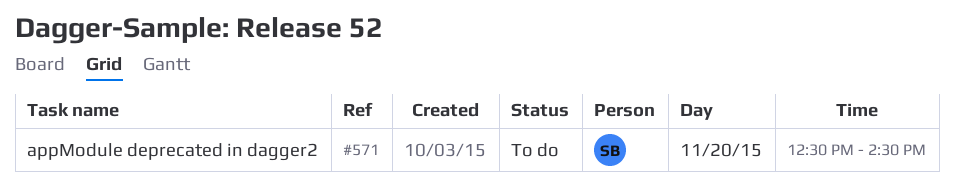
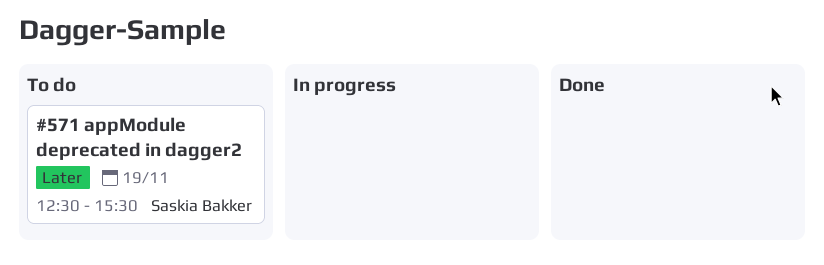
#571, day: Nov 20 -> Nov 19
#571, ends: 14:30 -> 15:30

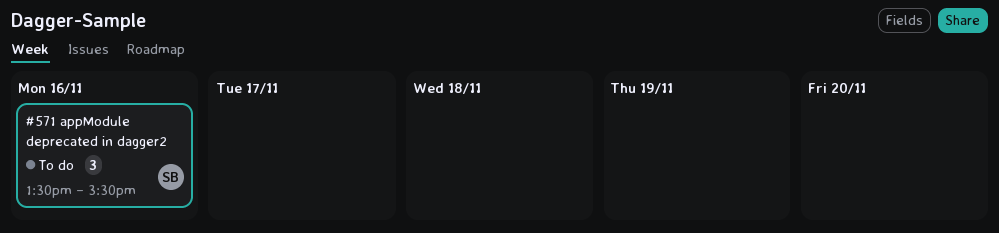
#571, day: Nov 19 -> Nov 16
#571, begins: 12:30 -> 13:30

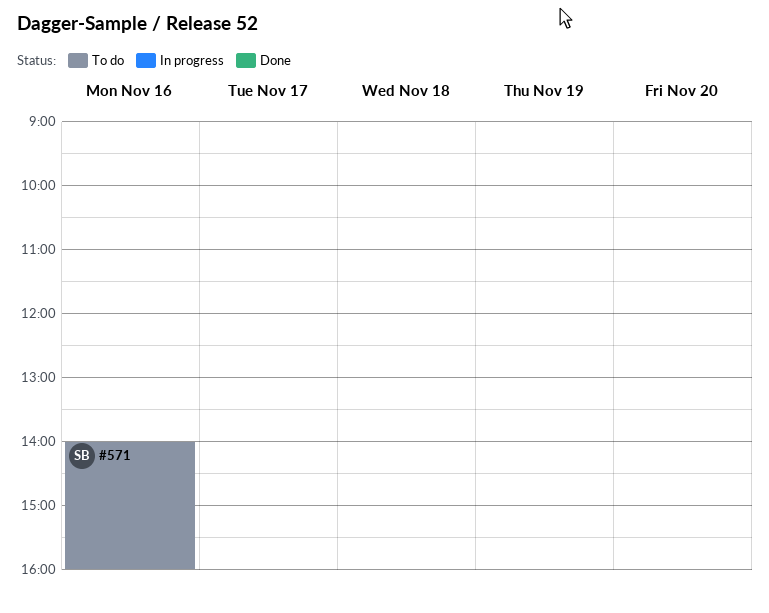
#571, begins: 13:30 -> 14:00
#571, ends: 15:30 -> 16:00

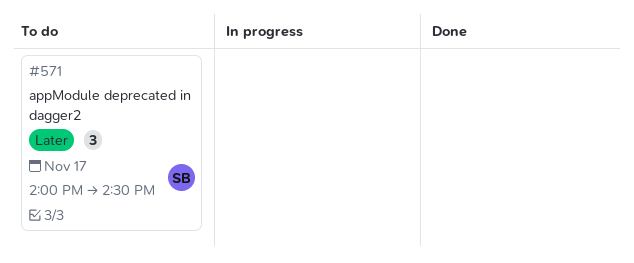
#571, day: Nov 16 -> Nov 17
#571, ends: 16:00 -> 14:30

